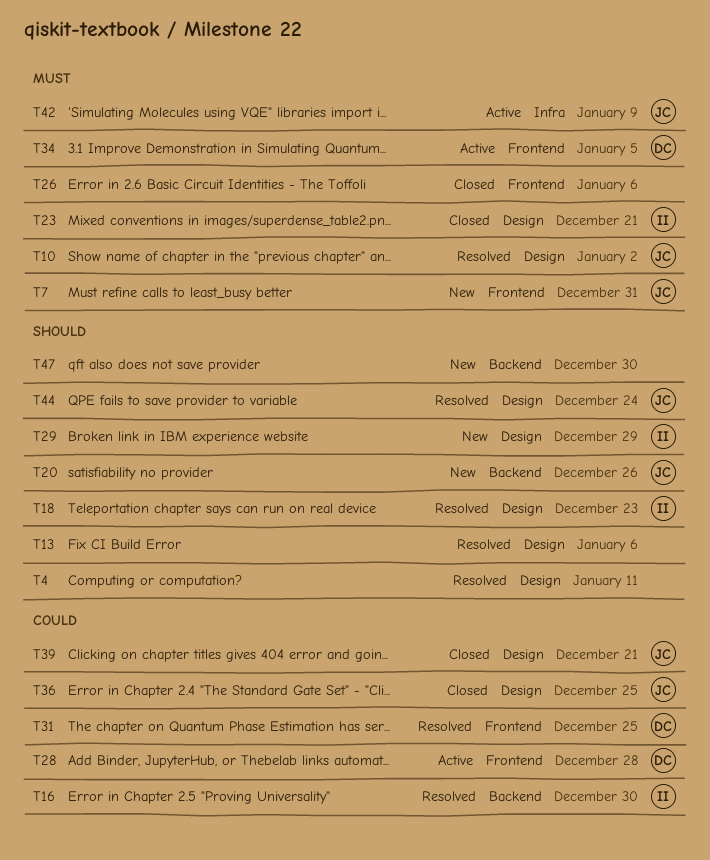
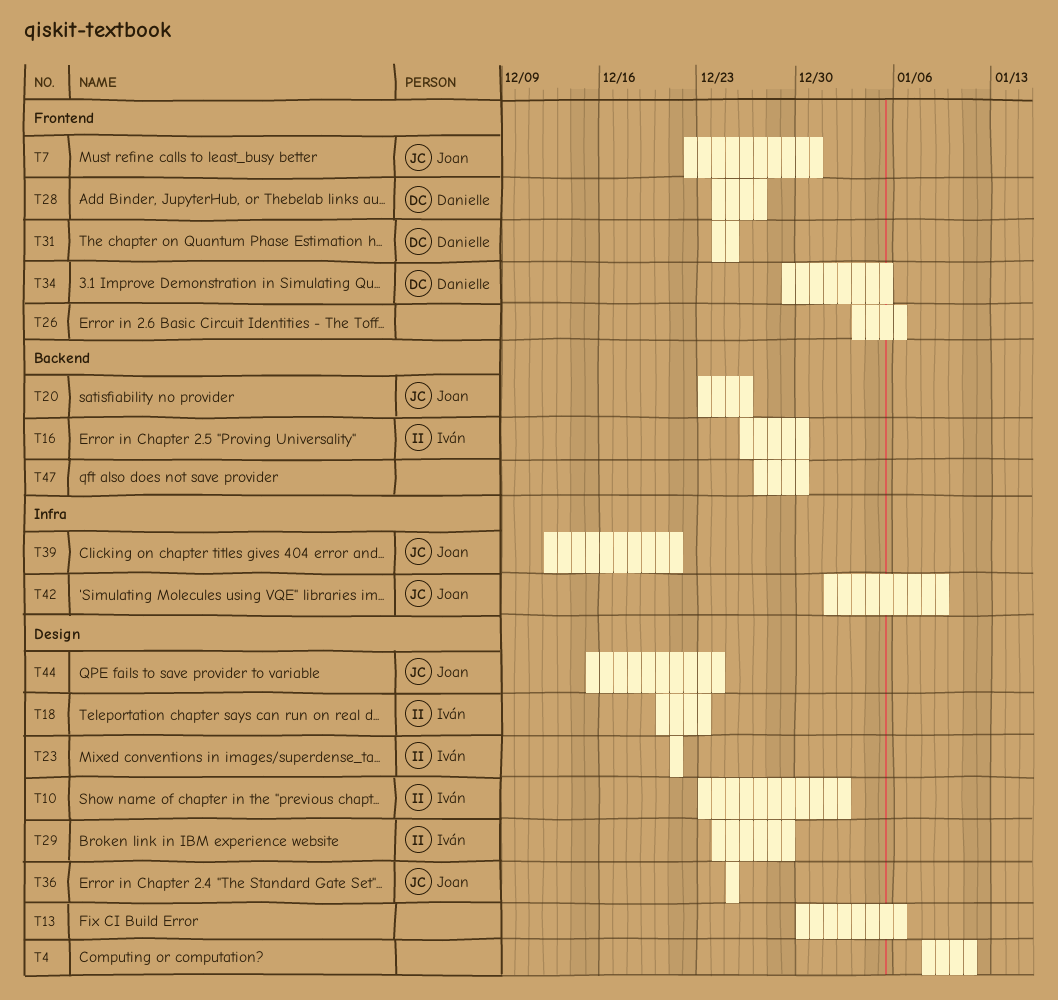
T10, owner: Joan -> Iván
T28, due: Dec 28 -> Dec 27
T39, label: Design -> Infra

